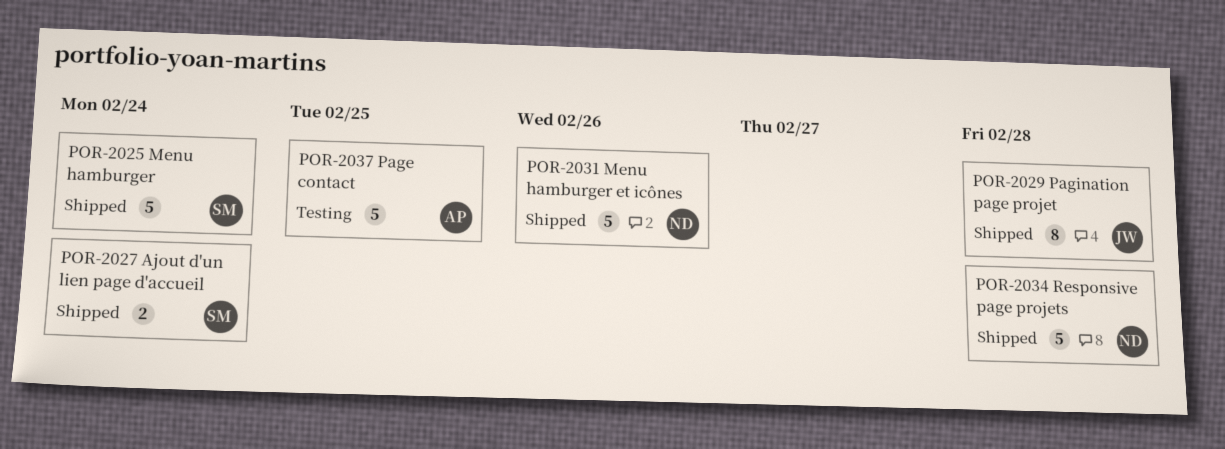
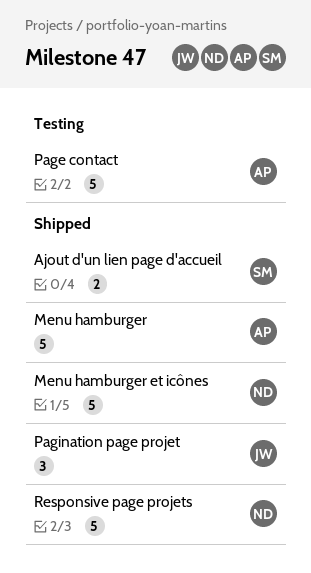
Menu hamburger, owner: SM -> AP
Pagination page projet, estimate: 8 -> 3

